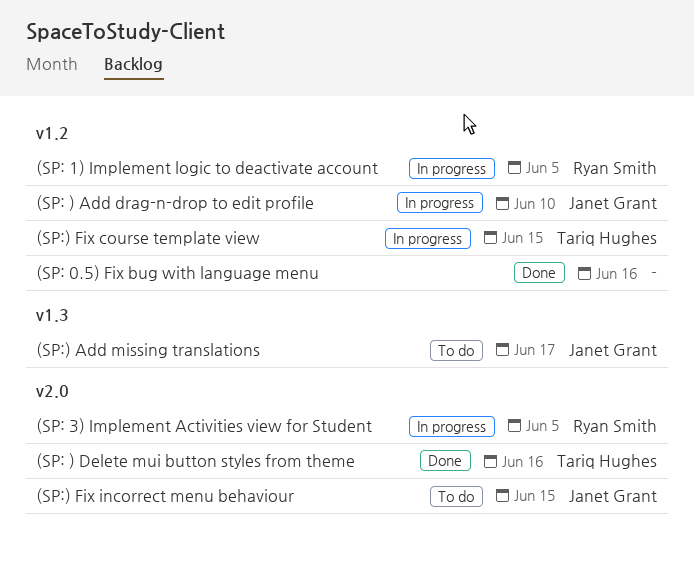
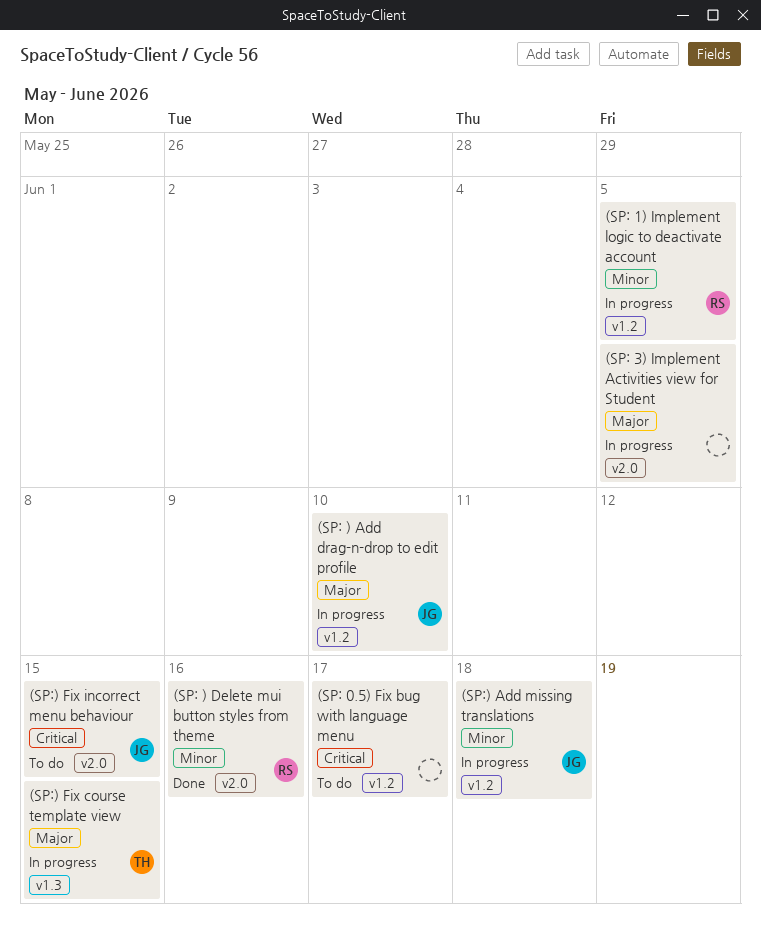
(SP: ) Delete mui button styles from theme, owner: Tariq Hughes -> Ryan Smith
(SP: 0.5) Fix bug with language menu, status: Done -> To do
(SP: 0.5) Fix bug with language menu, due: Jun 16 -> Jun 17
(SP: 3) Implement Activities view for Student, owner: Ryan Smith -> none
(SP:) Add missing translations, status: To do -> In progress
(SP:) Add missing translations, label: v1.3 -> v1.2
(SP:) Add missing translations, due: Jun 17 -> Jun 18
(SP:) Fix course template view, label: v1.2 -> v1.3

